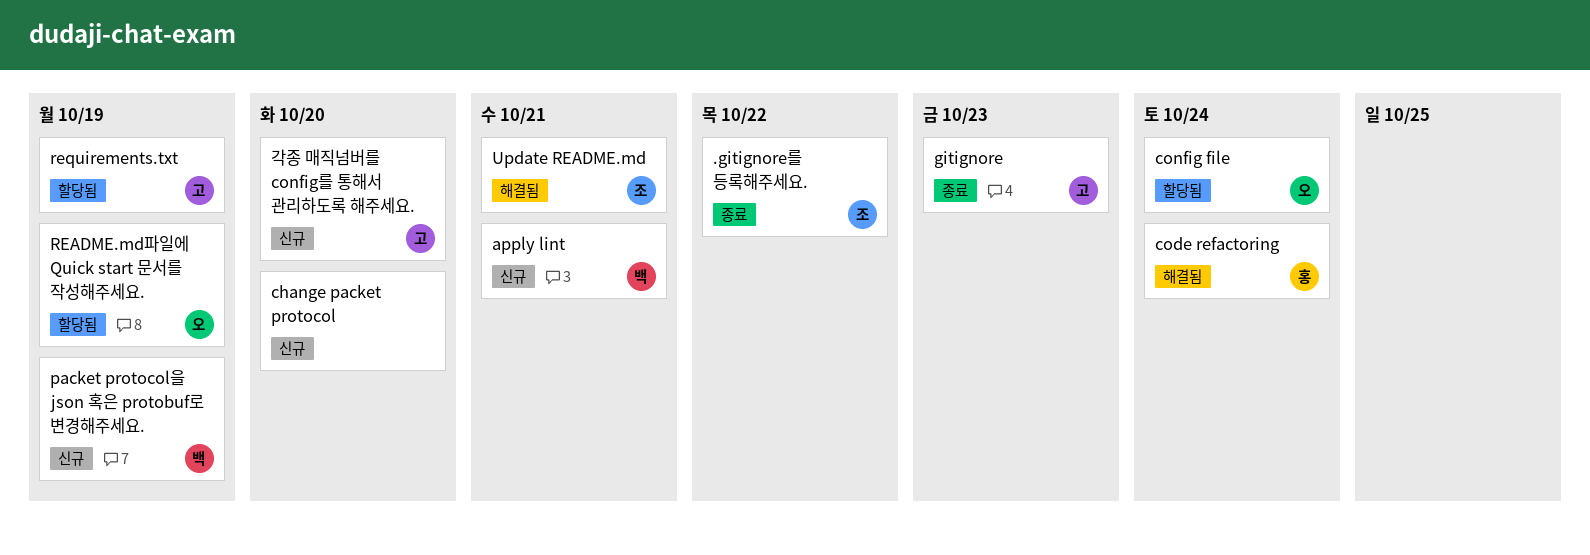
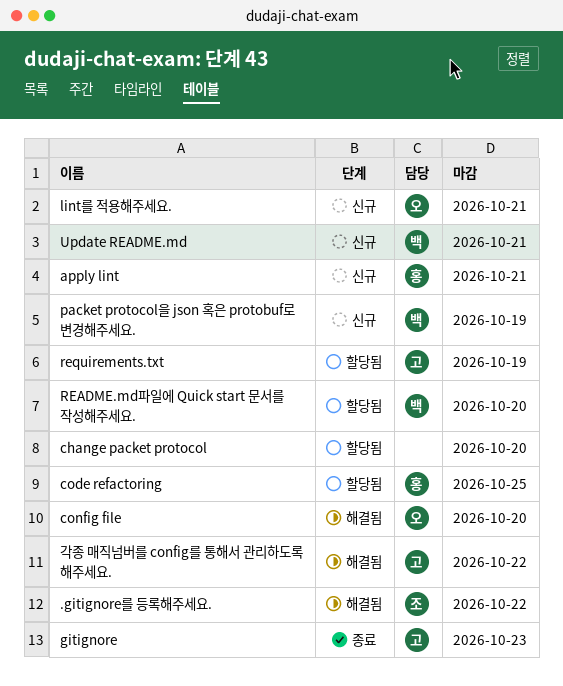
.gitignore를 등록해주세요., status: 종료 -> 해결됨
apply lint, owner: 백 -> 홍
change packet protocol, status: 신규 -> 할당됨
code refactoring, status: 해결됨 -> 할당됨
code refactoring, due: Oct 24 -> Oct 25
config file, status: 할당됨 -> 해결됨
config file, due: Oct 24 -> Oct 20
lint를 적용해주세요.: none -> present
README.md파일에 Quick start 문서를 작성해주세요., owner: 오 -> 백
README.md파일에 Quick start 문서를 작성해주세요., due: Oct 19 -> Oct 20
Update README.md, status: 해결됨 -> 신규
Update README.md, owner: 조 -> 백
각종 매직넘버를 config를 통해서 관리하도록 해주세요., status: 신규 -> 해결됨
각종 매직넘버를 config를 통해서 관리하도록 해주세요., due: Oct 20 -> Oct 22

